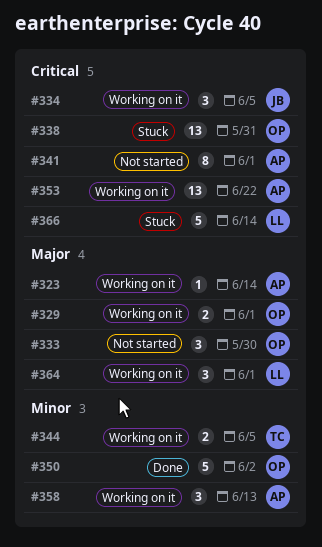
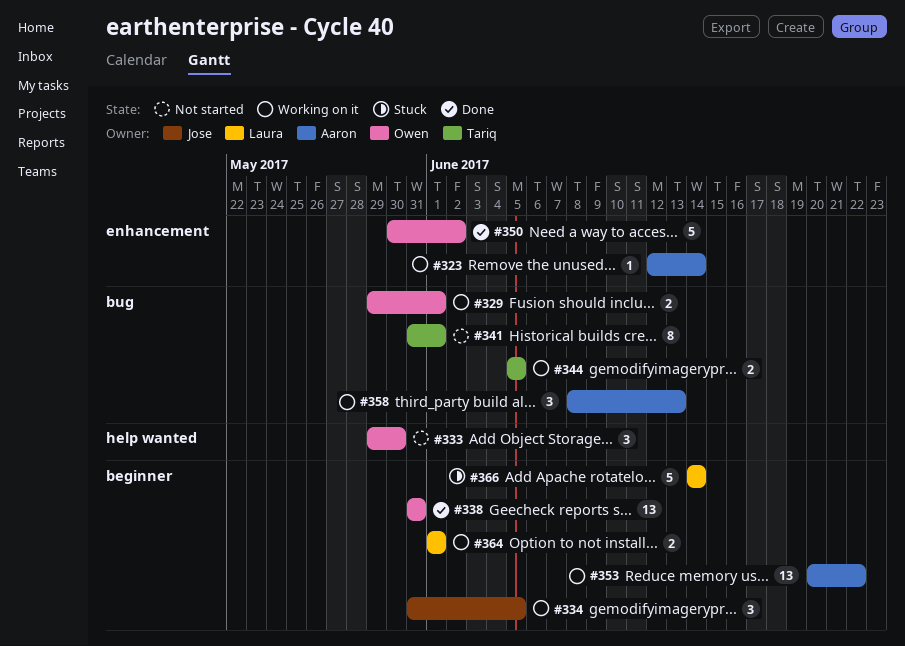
#338, status: Stuck -> Done
#341, owner: Aaron -> Tariq
#364, estimate: 3 -> 2

